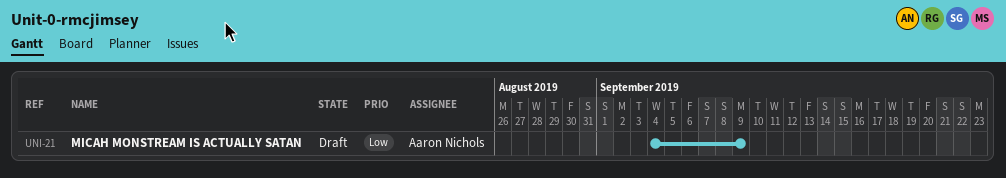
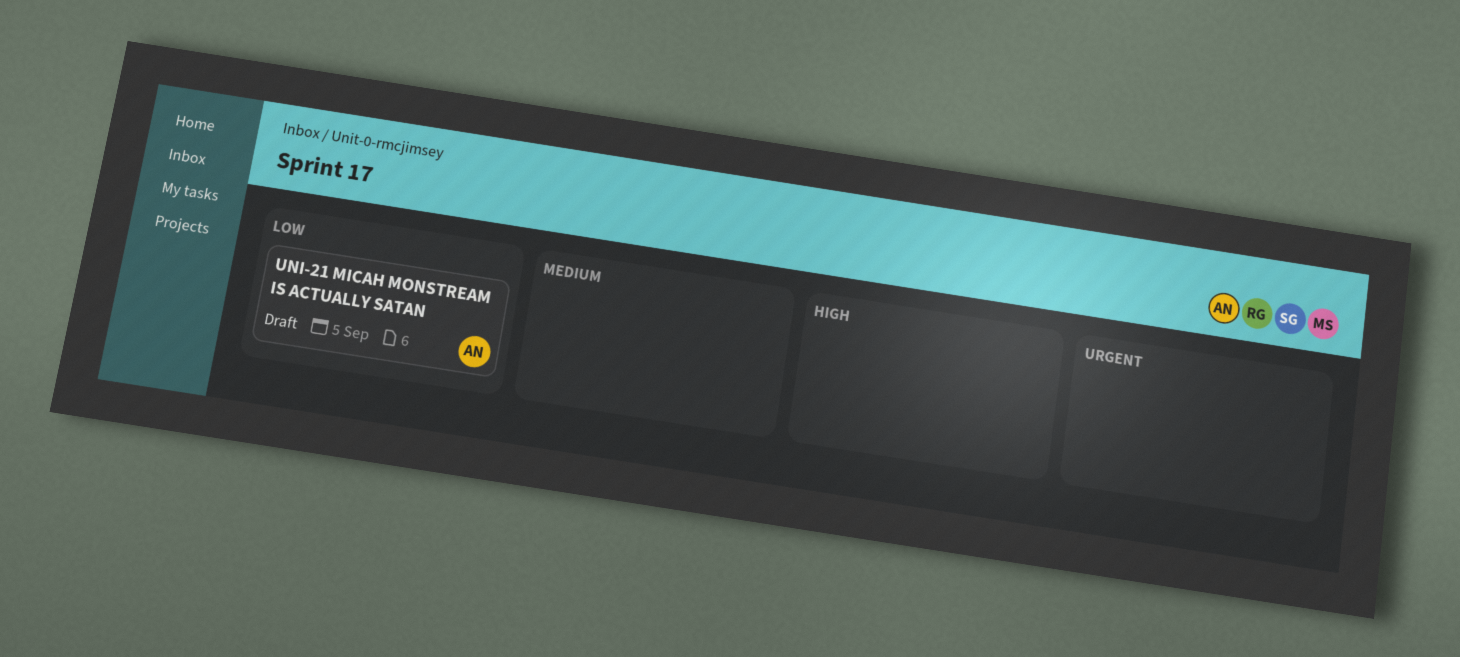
UNI-21, due: Sep 9 -> Sep 5

